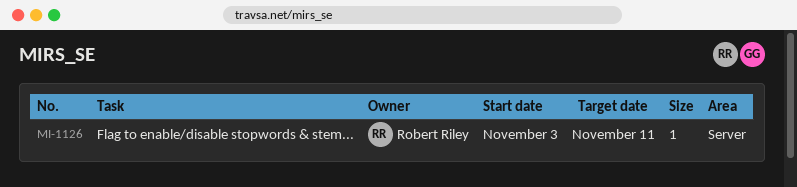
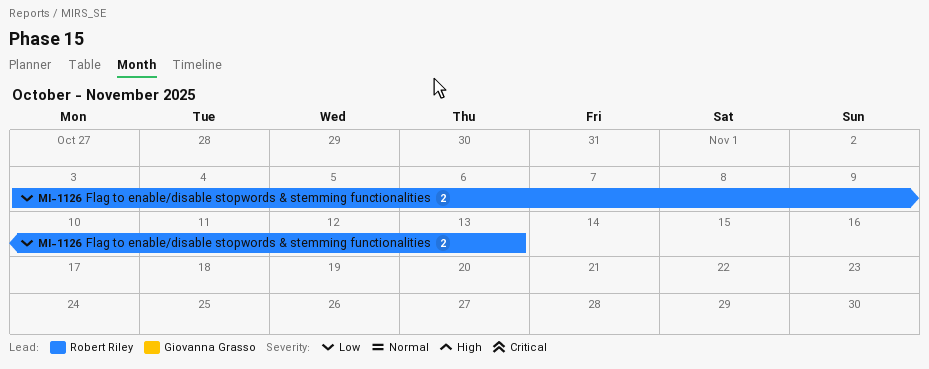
MI-1126, estimate: 1 -> 2
MI-1126, due: Nov 11 -> Nov 13

